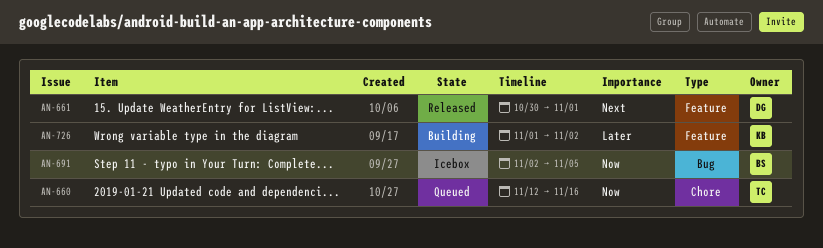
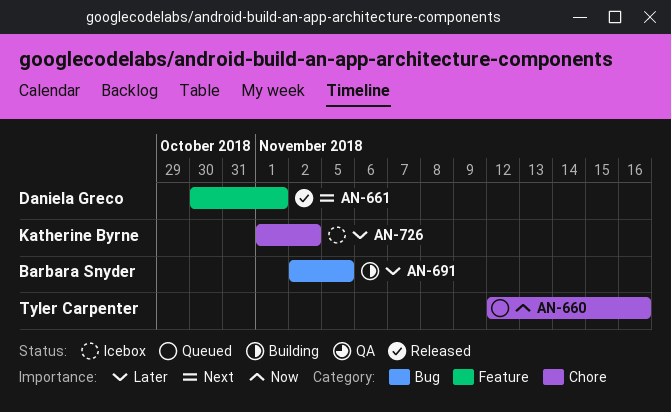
AN-691, status: Icebox -> Building
AN-691, priority: Now -> Later
AN-726, status: Building -> Icebox
AN-726, label: Feature -> Chore

